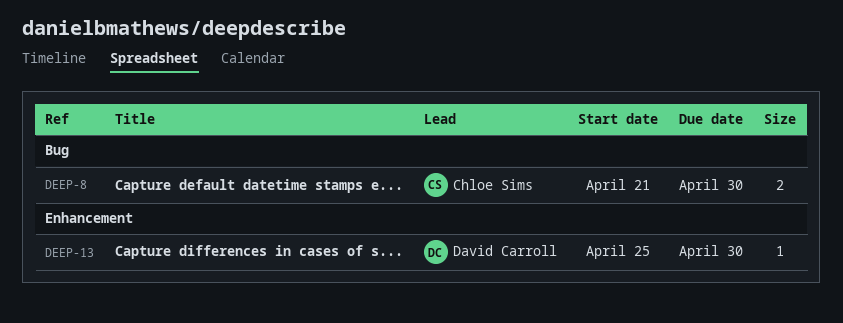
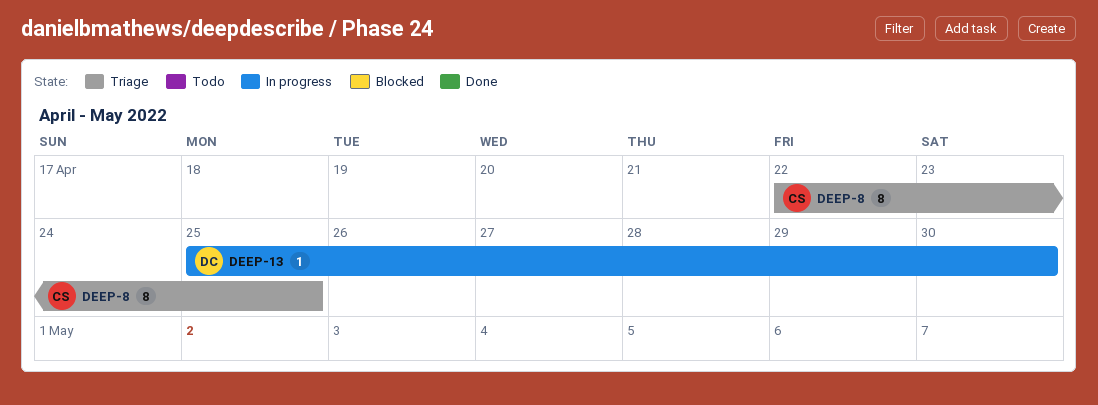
DEEP-8, estimate: 2 -> 8
DEEP-8, start: Apr 21 -> Apr 22
DEEP-8, due: Apr 30 -> Apr 25

